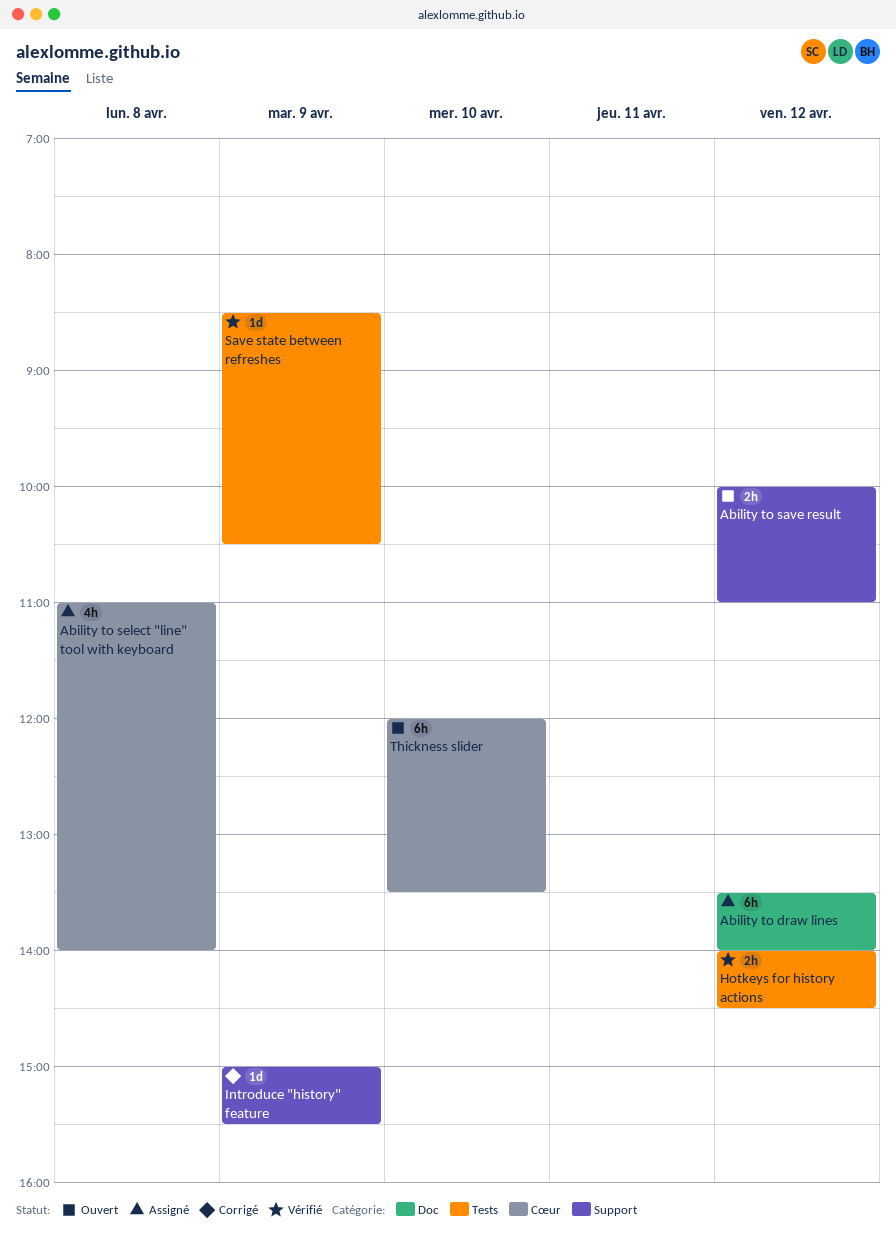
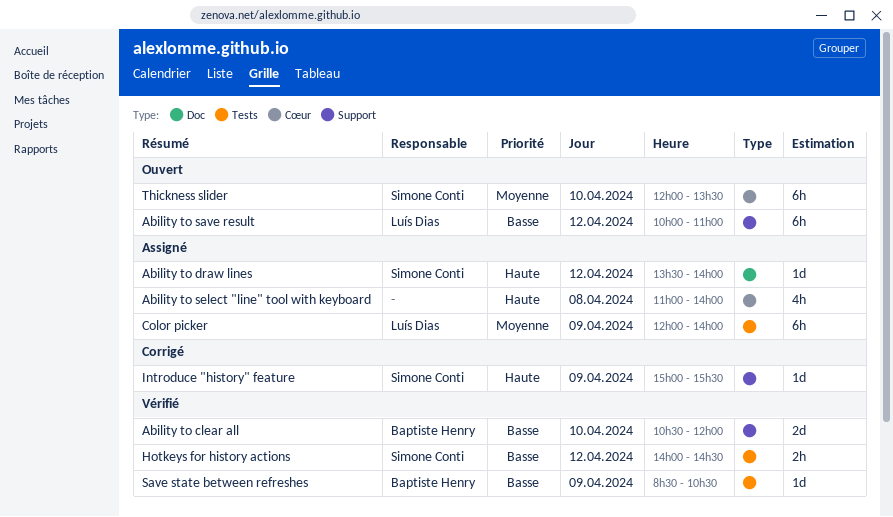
Ability to clear all: none -> present
Ability to draw lines, estimate: 6h -> 1d
Ability to save result, estimate: 2h -> 6h
Color picker: none -> present

